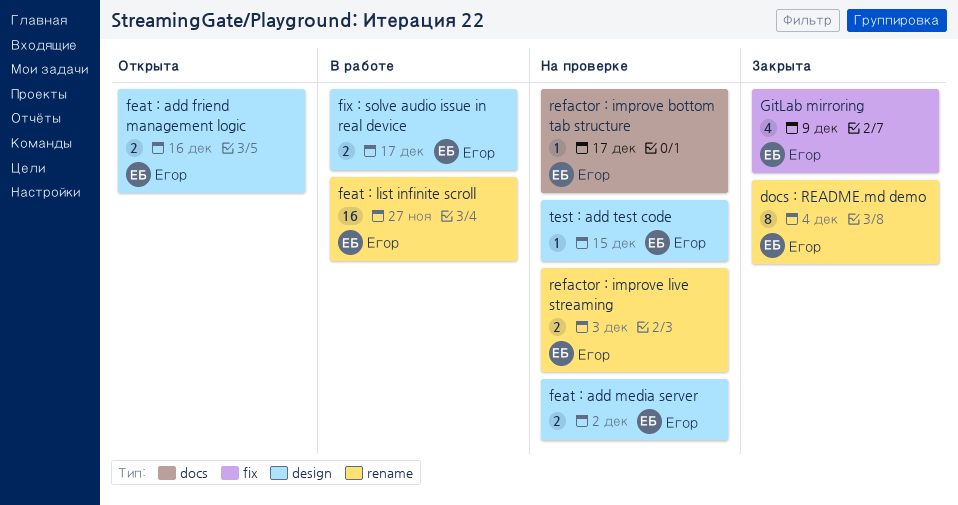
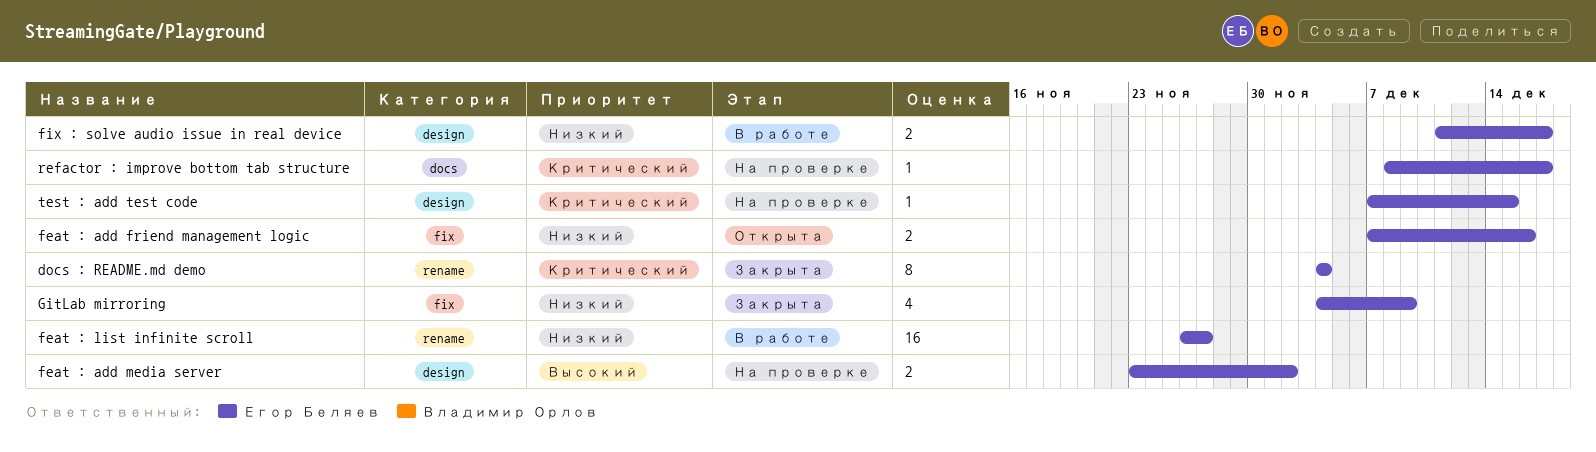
feat : add friend management logic, label: design -> fix
refactor : improve live streaming: present -> none

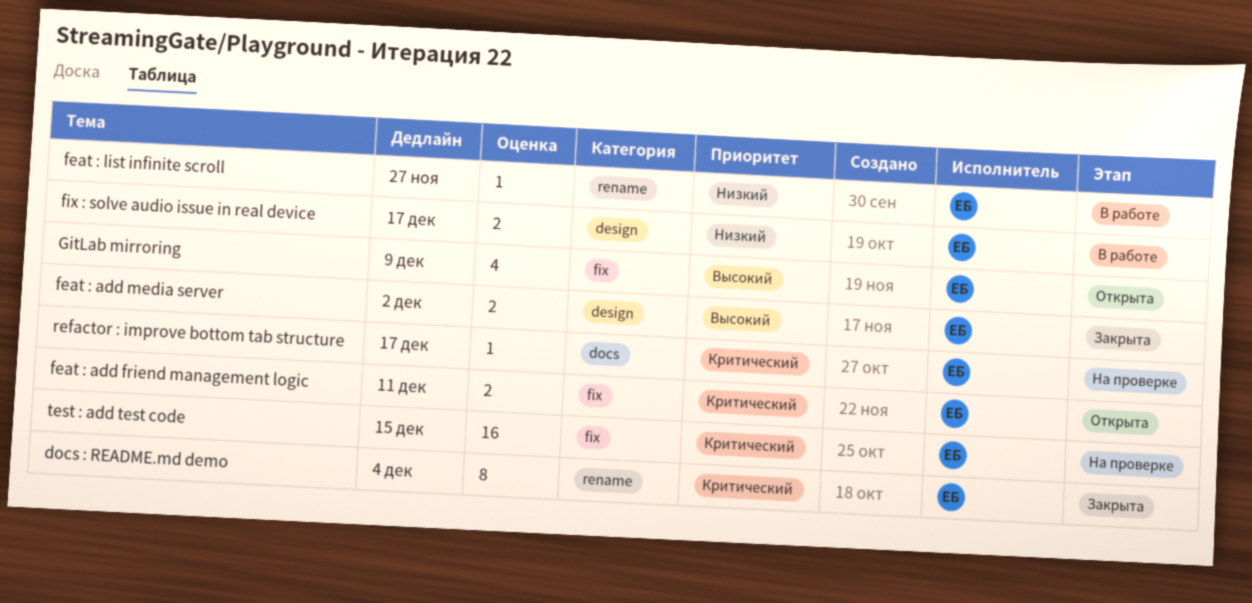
feat : add friend management logic, priority: Низкий -> Критический
feat : add friend management logic, due: Dec 16 -> Dec 11
feat : add media server, status: На проверке -> Закрыта
feat : list infinite scroll, estimate: 16 -> 1
GitLab mirroring, status: Закрыта -> Открыта
GitLab mirroring, priority: Низкий -> Высокий
test : add test code, label: design -> fix
test : add test code, estimate: 1 -> 16

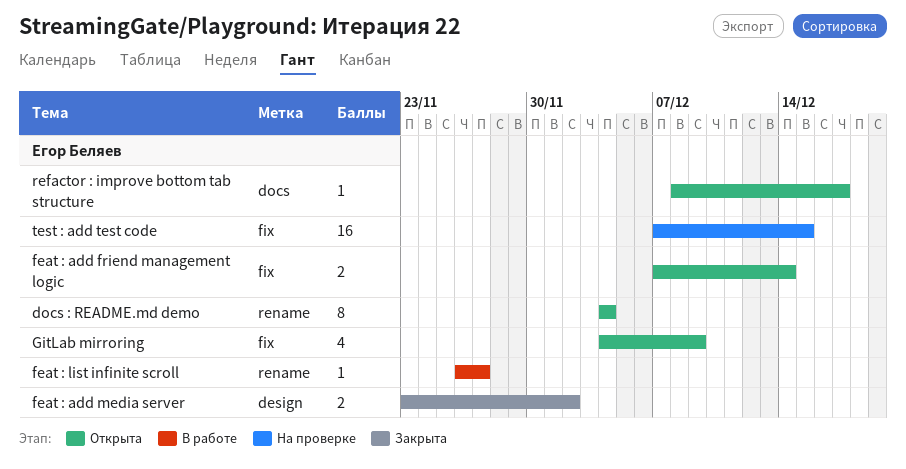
docs : README.md demo, status: Закрыта -> Открыта
feat : add friend management logic, due: Dec 11 -> Dec 14
fix : solve audio issue in real device: present -> none
refactor : improve bottom tab structure, status: На проверке -> Открыта

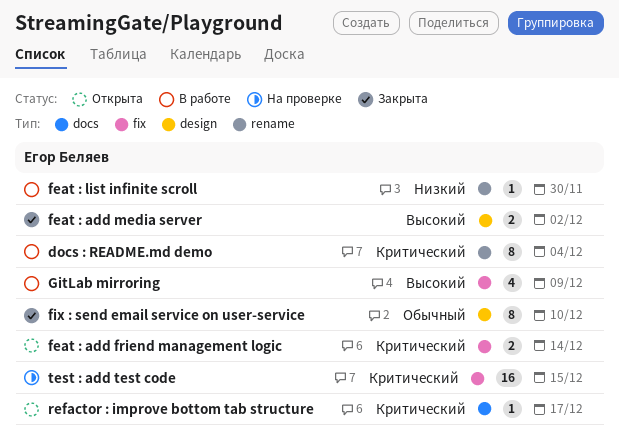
docs : README.md demo, status: Открыта -> В работе
feat : list infinite scroll, due: Nov 27 -> Nov 30
fix : send email service on user-service: none -> present
GitLab mirroring, status: Открыта -> В работе

